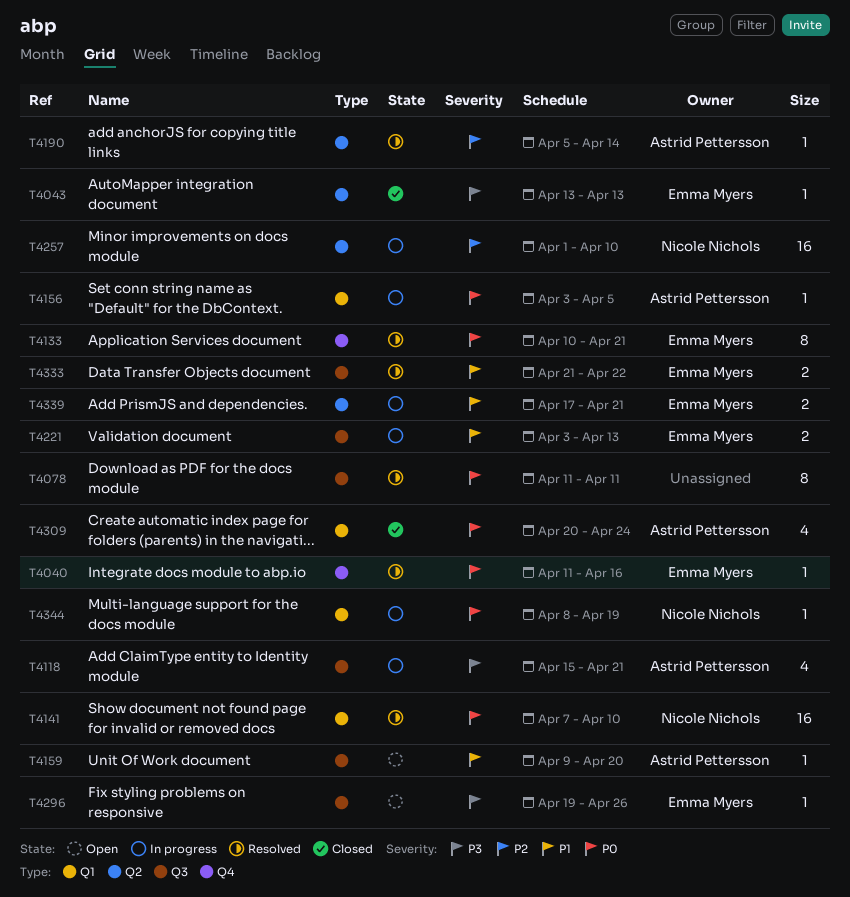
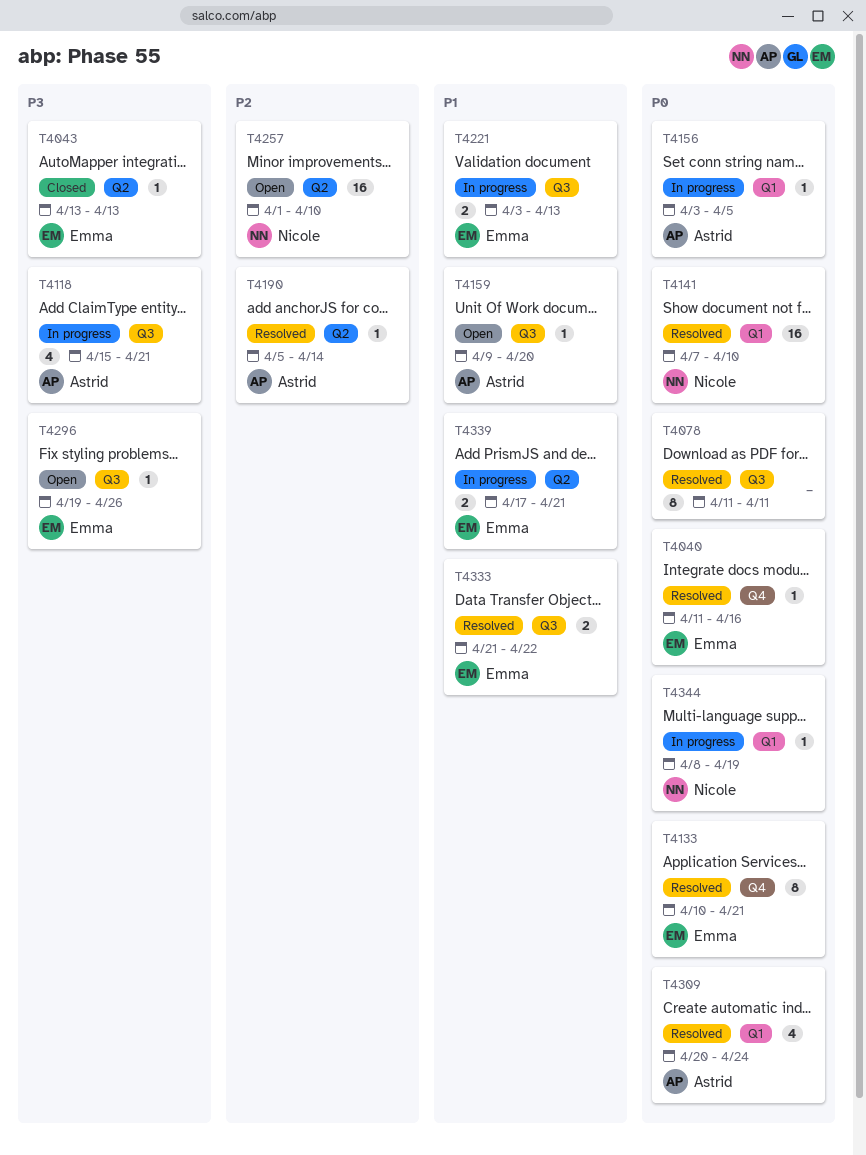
T4257, status: In progress -> Open
T4309, status: Closed -> Resolved

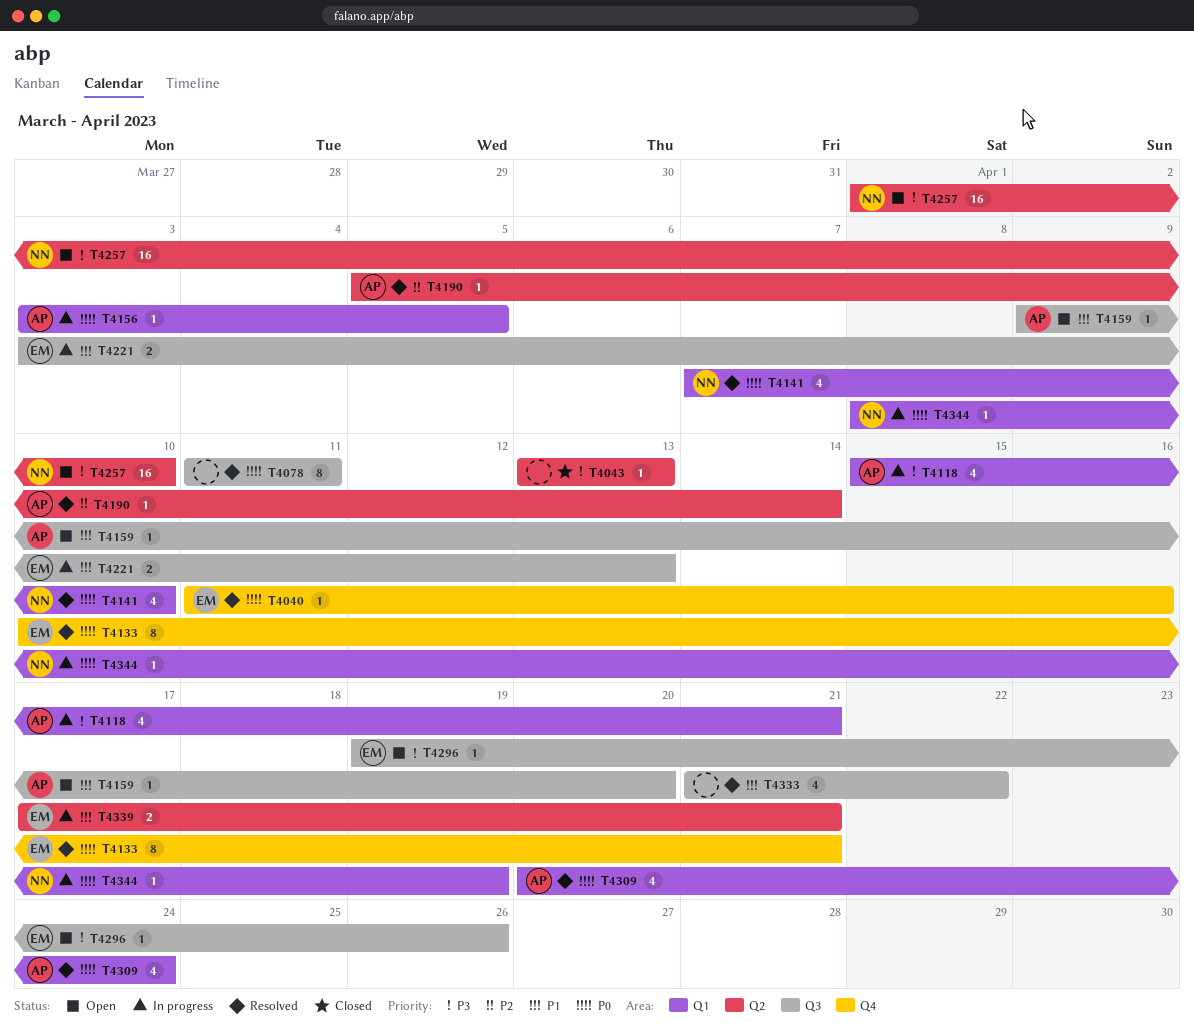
T4043, owner: Emma -> none
T4118, label: Q3 -> Q1
T4141, estimate: 16 -> 4
T4257, priority: P2 -> P3
T4333, owner: Emma -> none
T4333, estimate: 2 -> 4

